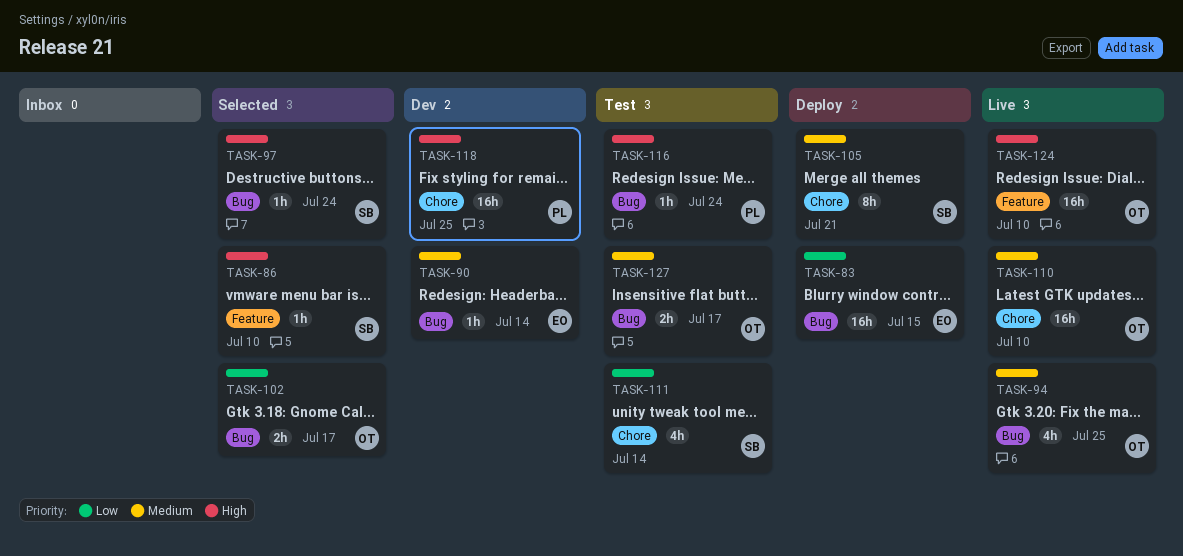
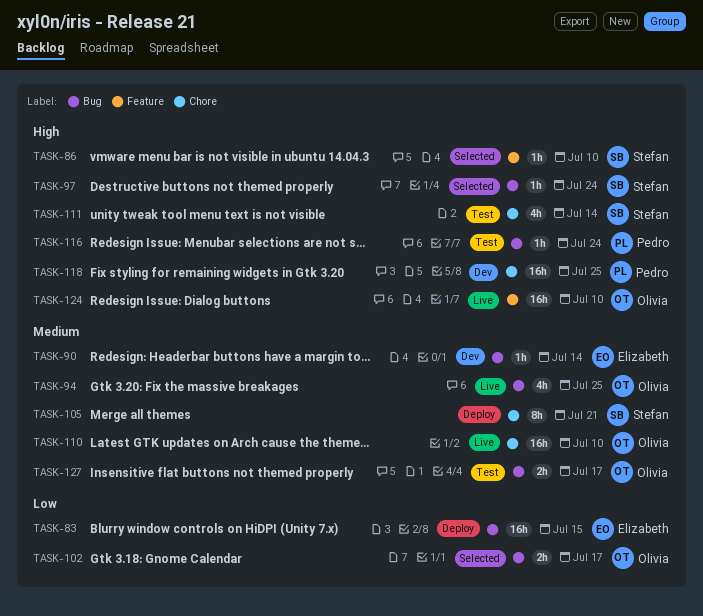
TASK-111, priority: Low -> High

